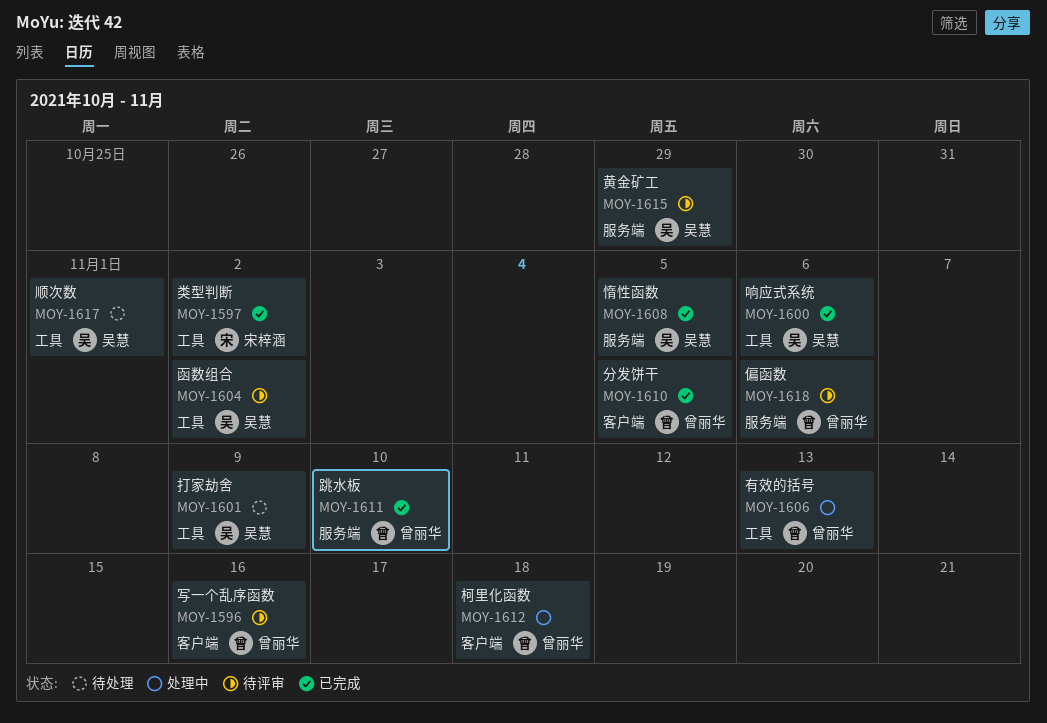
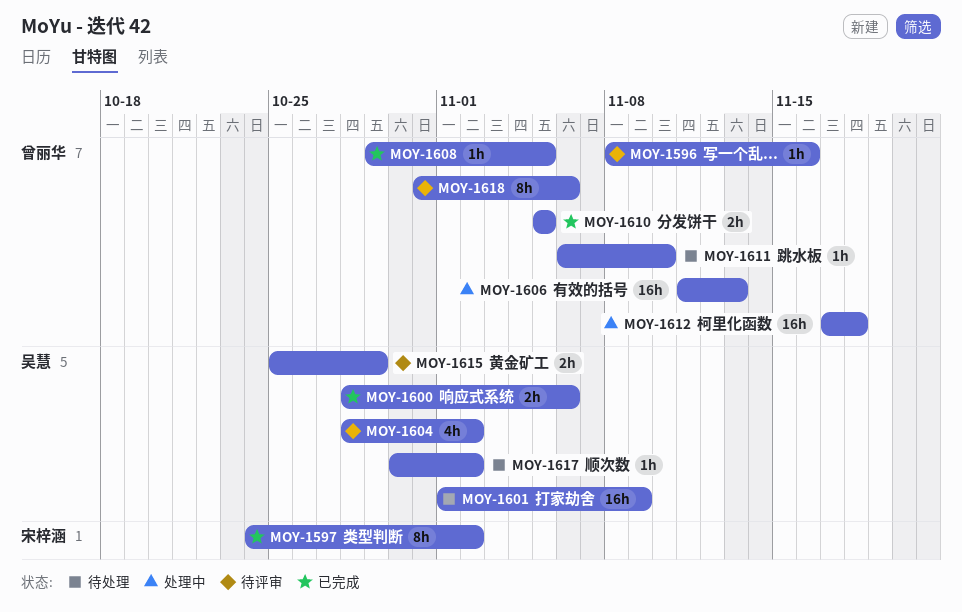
MOY-1608, owner: 吴慧 -> 曾丽华
MOY-1611, status: 已完成 -> 待处理
MOY-1617, due: Nov 1 -> Nov 2

